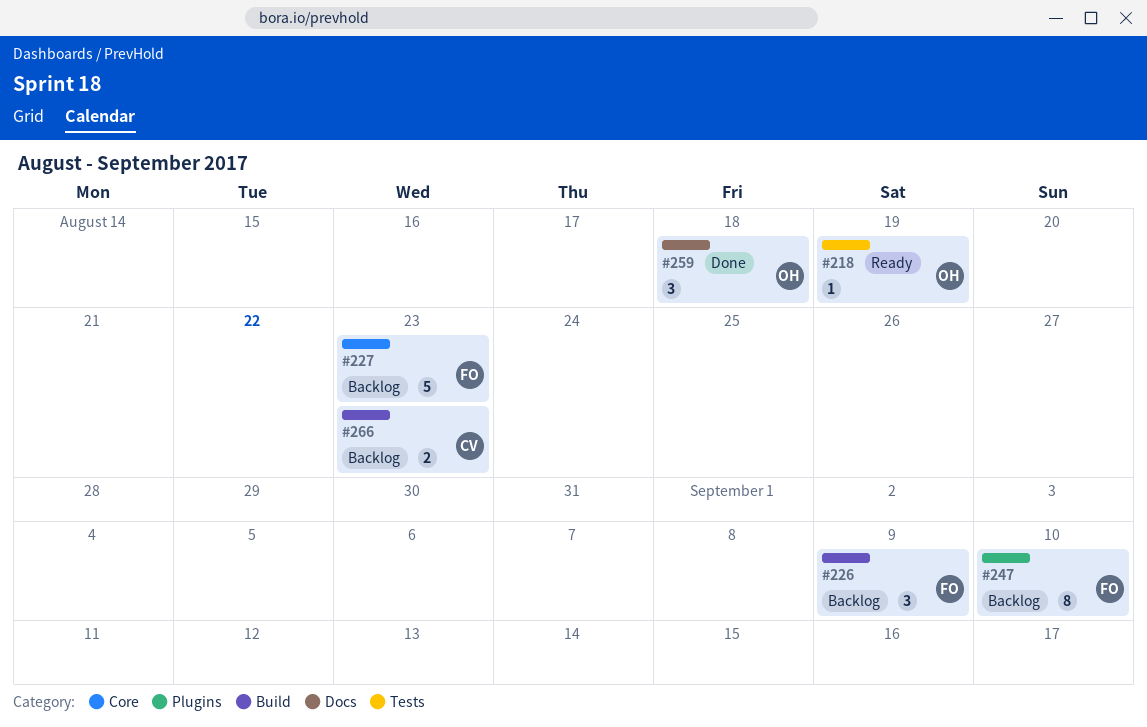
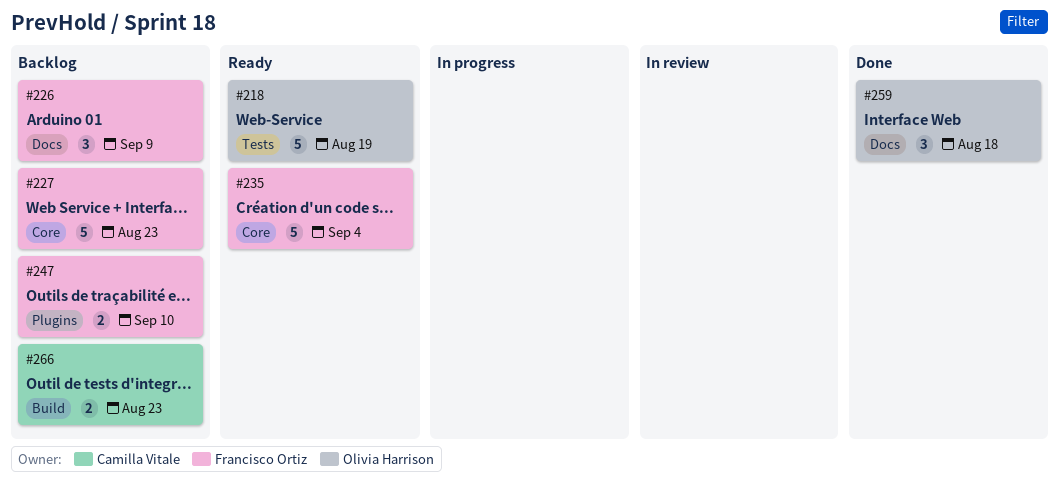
#218, estimate: 1 -> 5
#226, label: Build -> Docs
#235: none -> present
#247, estimate: 8 -> 2

